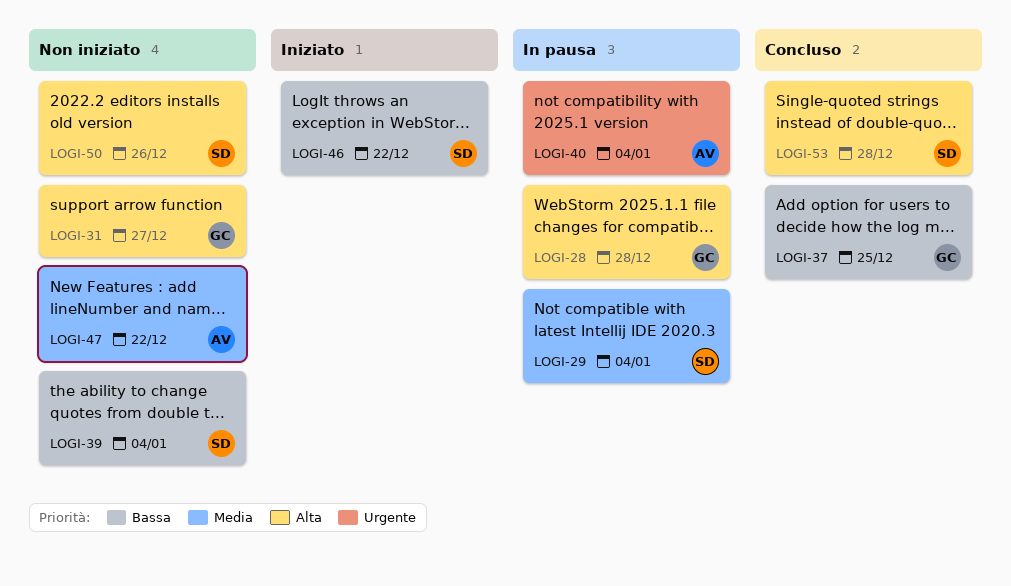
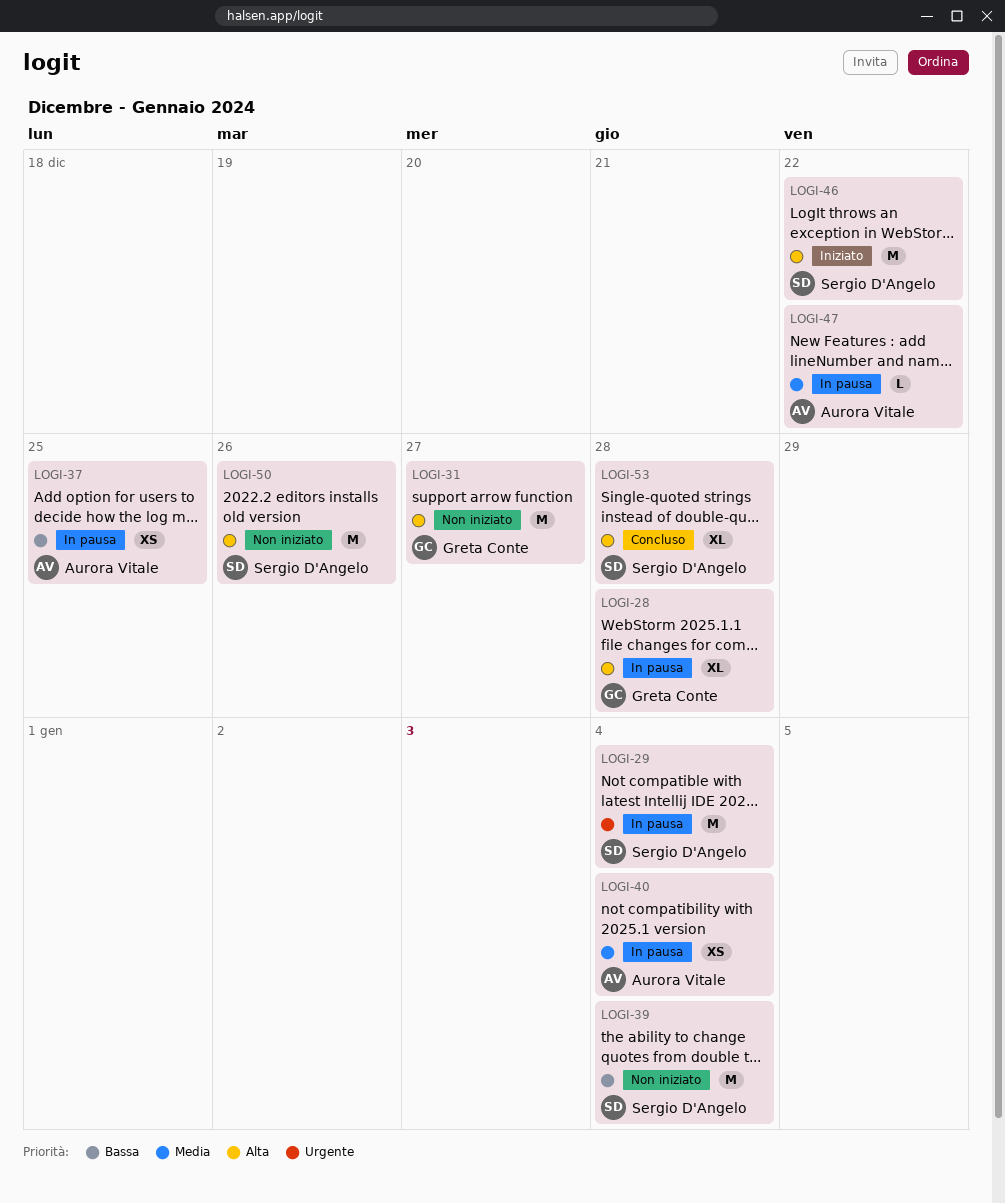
LOGI-29, priority: Media -> Urgente
LOGI-37, status: Concluso -> In pausa
LOGI-37, owner: Greta Conte -> Aurora Vitale
LOGI-40, priority: Urgente -> Media
LOGI-46, priority: Bassa -> Alta
LOGI-47, status: Non iniziato -> In pausa

